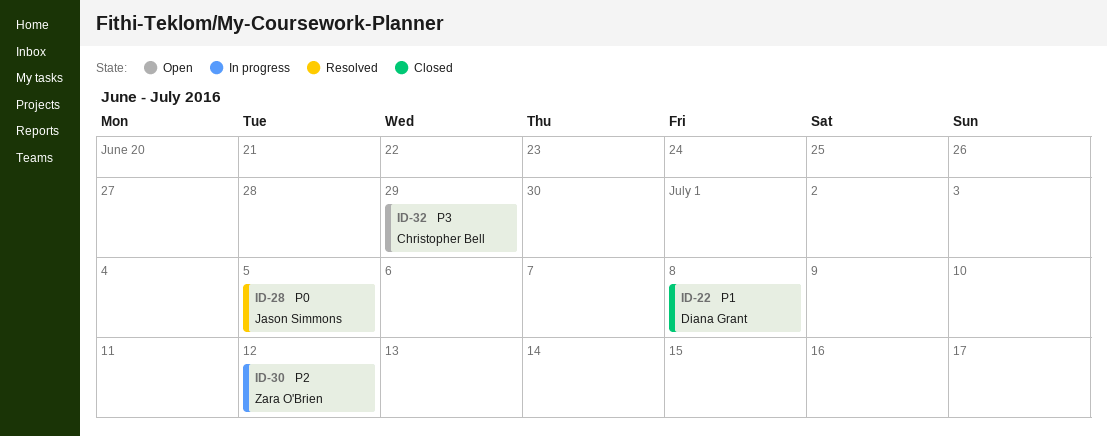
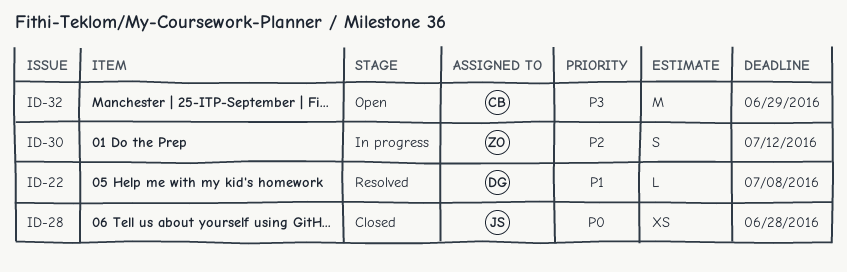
ID-22, status: Closed -> Resolved
ID-28, status: Resolved -> Closed
ID-28, due: Jul 5 -> Jun 28

